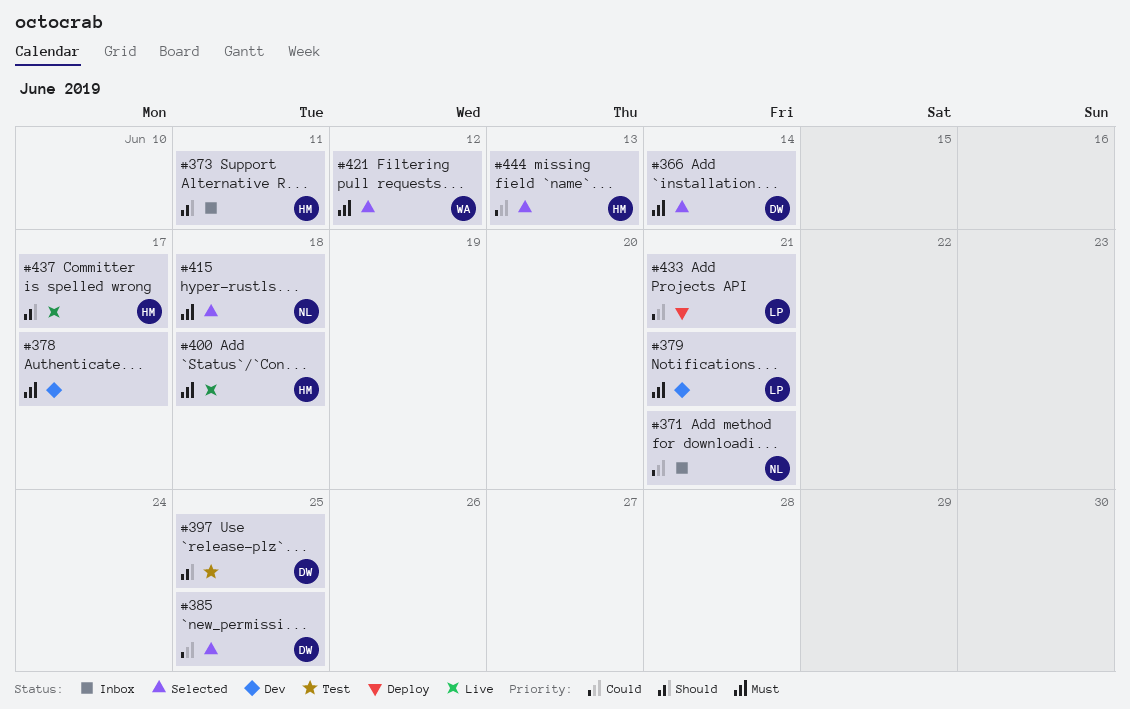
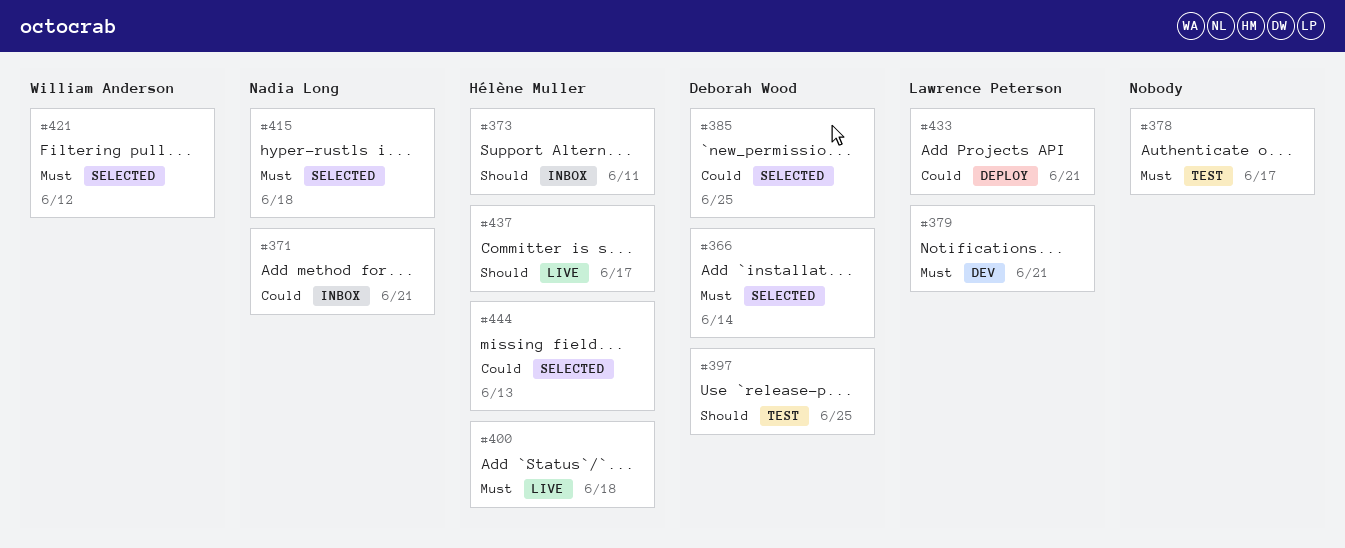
#378, status: Dev -> Test

